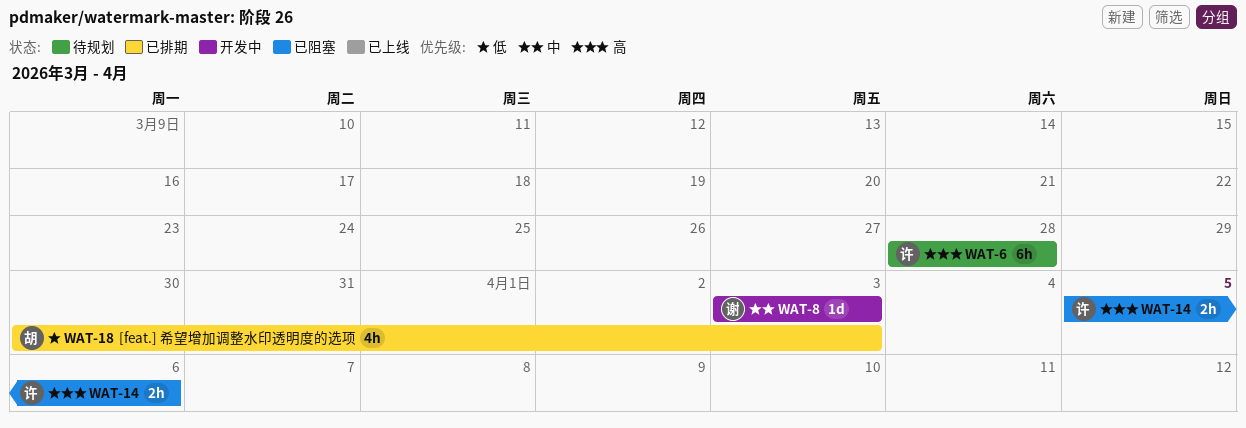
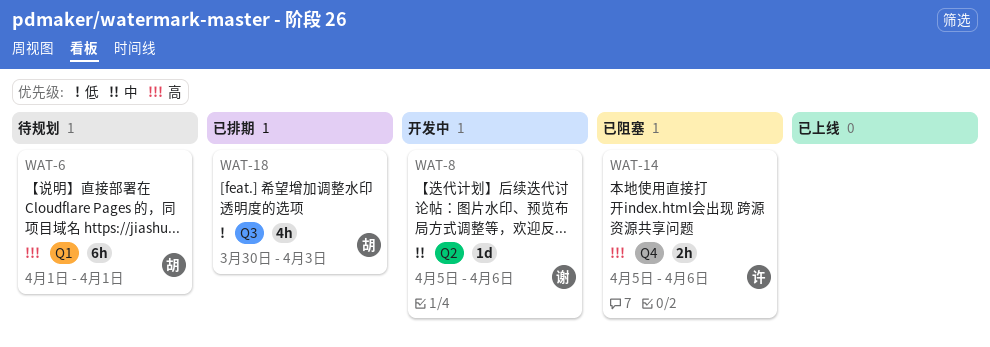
WAT-6, owner: 许 -> 胡
WAT-6, start: Mar 28 -> Apr 1
WAT-6, due: Mar 28 -> Apr 1
WAT-8, start: Apr 3 -> Apr 5
WAT-8, due: Apr 3 -> Apr 6

